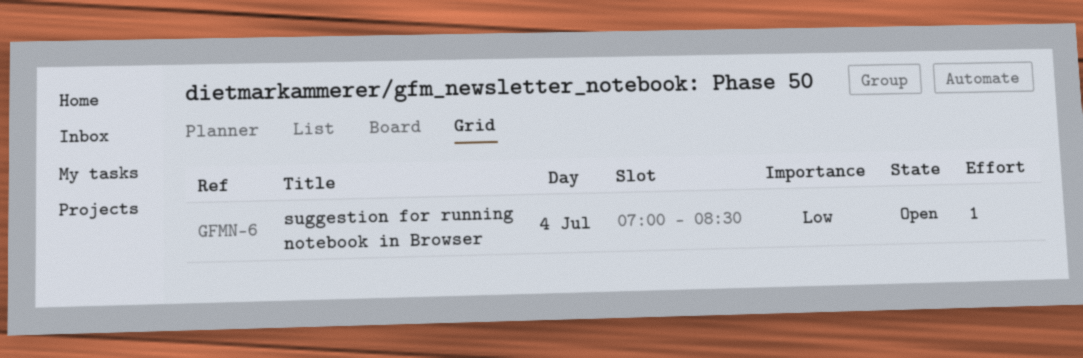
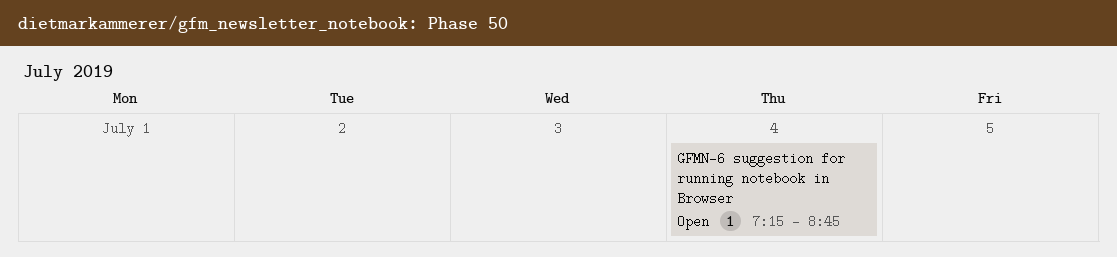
GFMN-6, begins: 07:00 -> 07:15
GFMN-6, ends: 08:30 -> 08:45

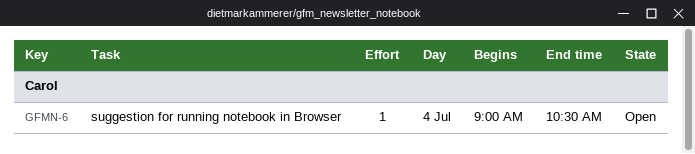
GFMN-6, begins: 07:15 -> 09:00
GFMN-6, ends: 08:45 -> 10:30

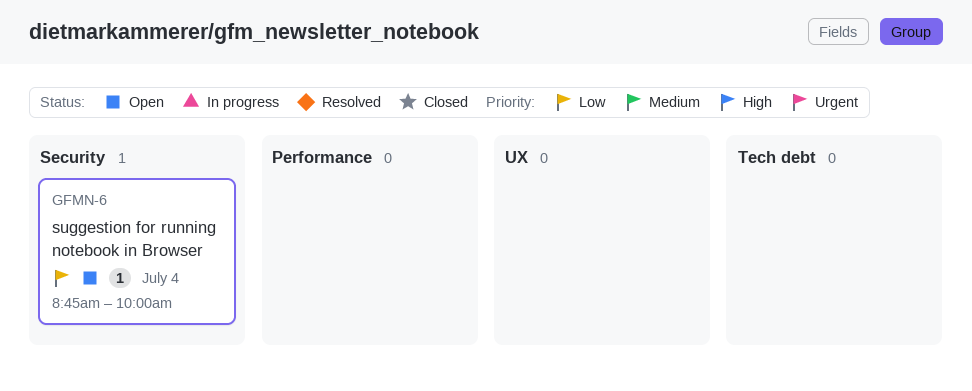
GFMN-6, begins: 09:00 -> 08:45
GFMN-6, ends: 10:30 -> 10:00

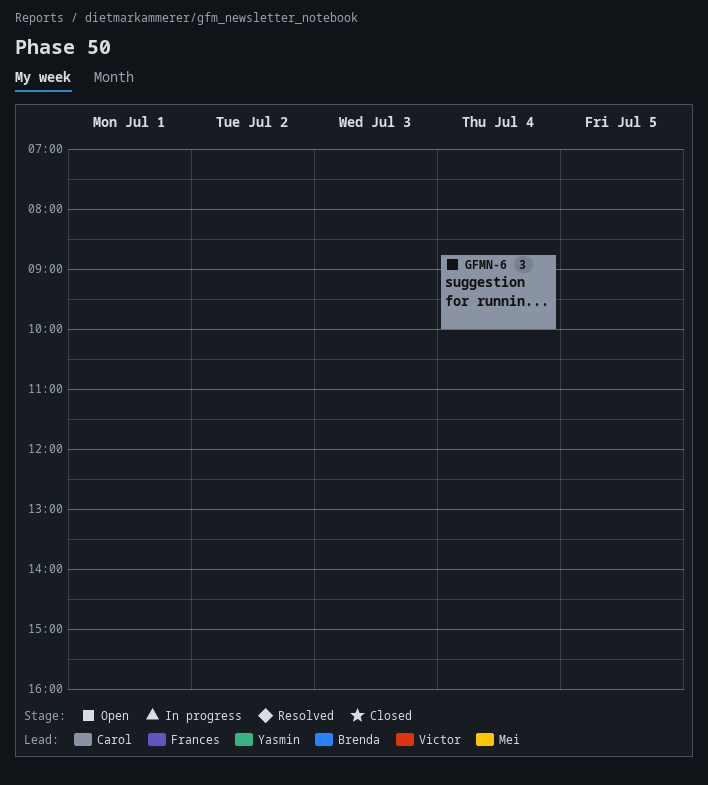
GFMN-6, estimate: 1 -> 3

